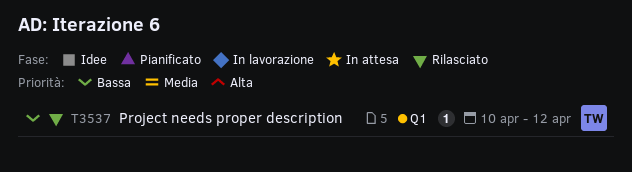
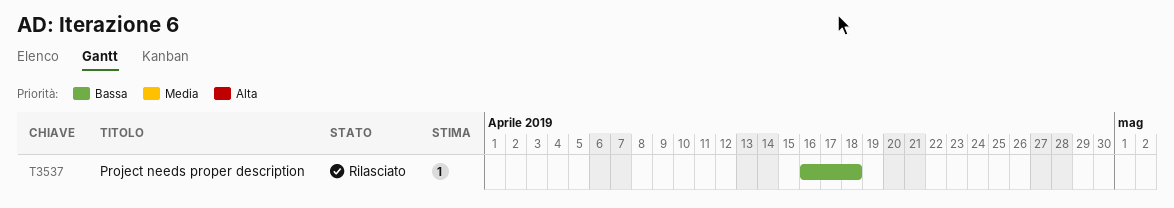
T3537, start: Apr 10 -> Apr 16
T3537, due: Apr 12 -> Apr 18

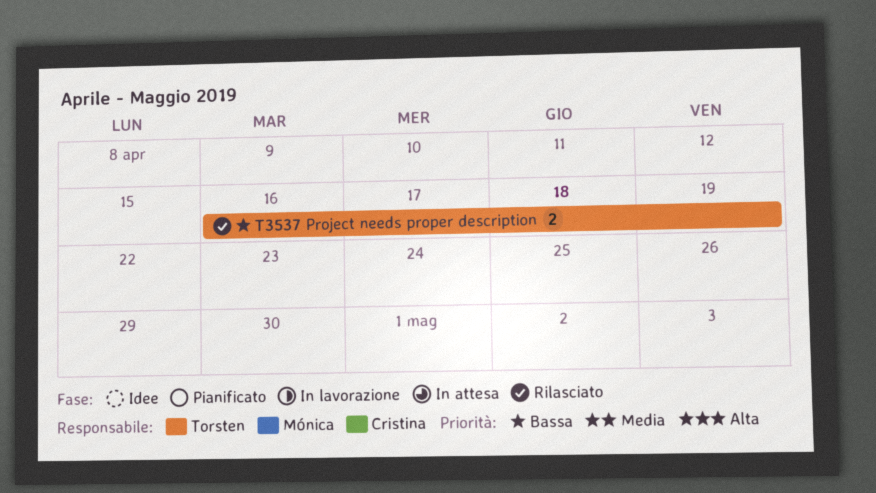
T3537, estimate: 1 -> 2
T3537, due: Apr 18 -> Apr 19

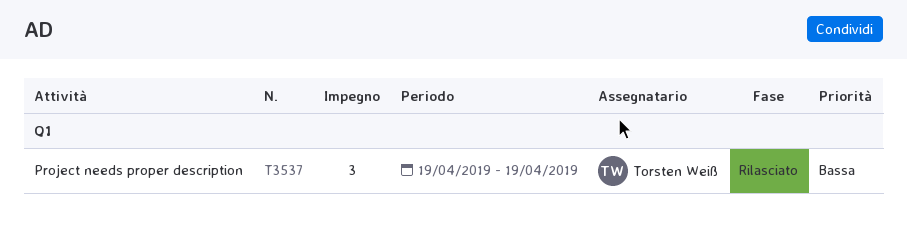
T3537, estimate: 2 -> 3
T3537, start: Apr 16 -> Apr 19

